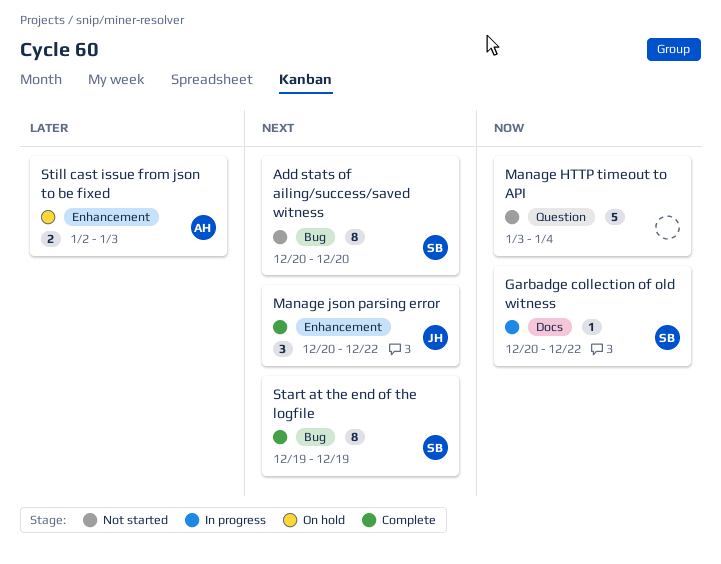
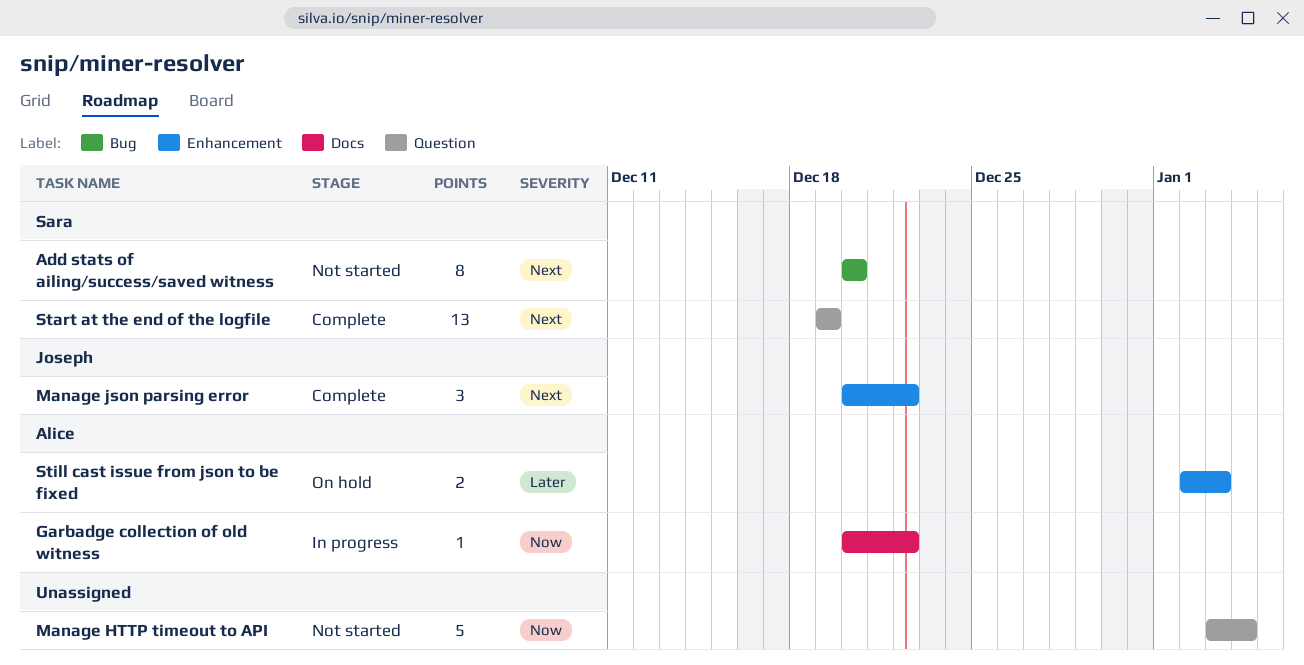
Garbadge collection of old witness, owner: Sara -> Alice
Start at the end of the logfile, label: Bug -> Question
Start at the end of the logfile, estimate: 8 -> 13

